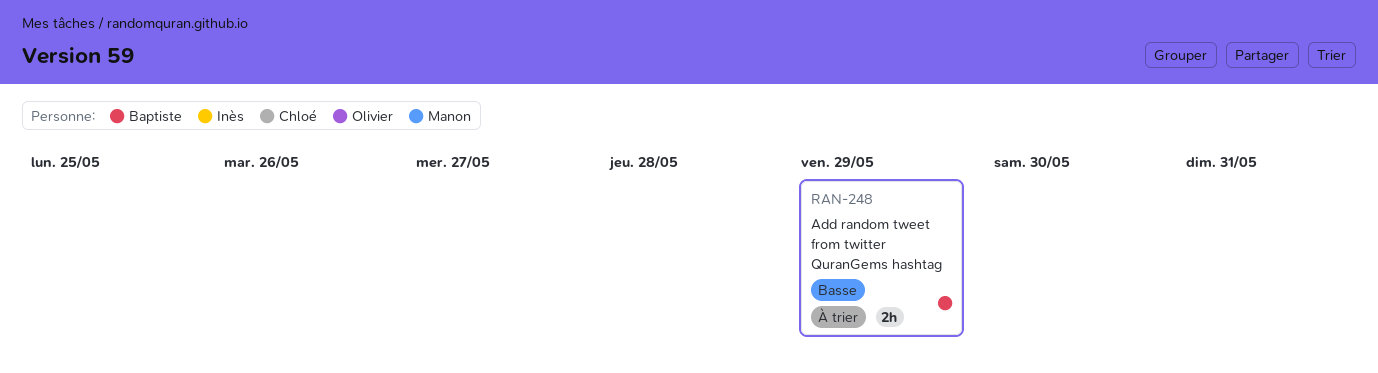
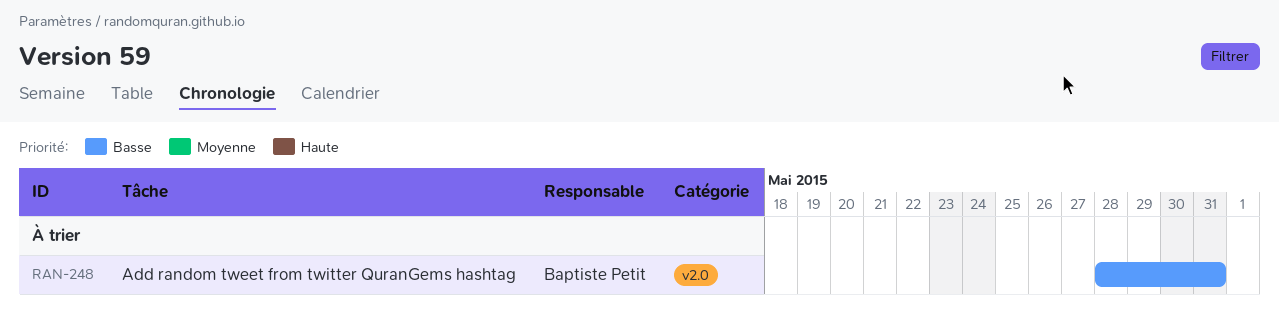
RAN-248, due: May 29 -> May 31

